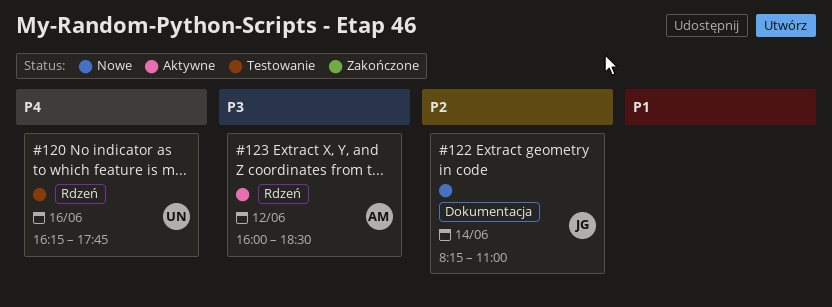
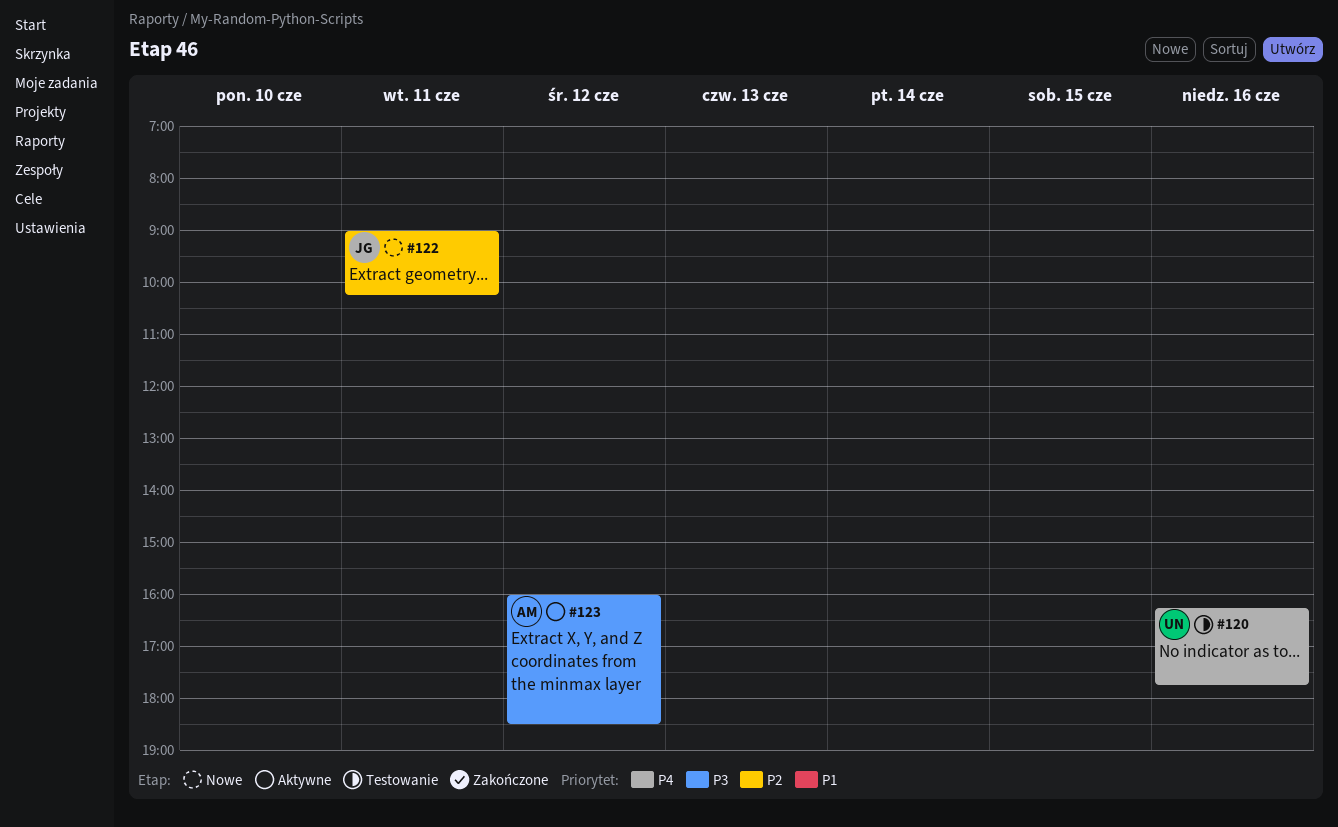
#122, day: Jun 14 -> Jun 11
#122, begins: 08:15 -> 09:00
#122, ends: 11:00 -> 10:15

